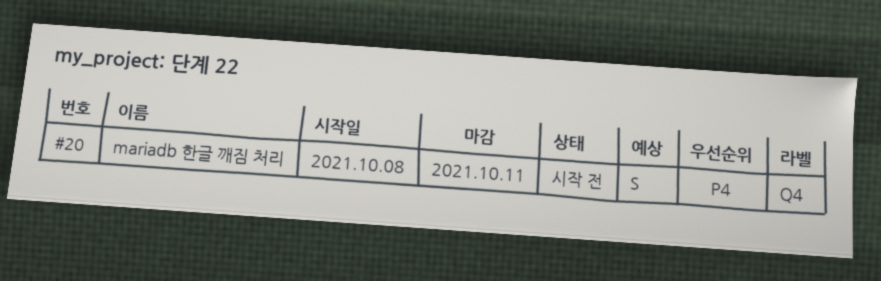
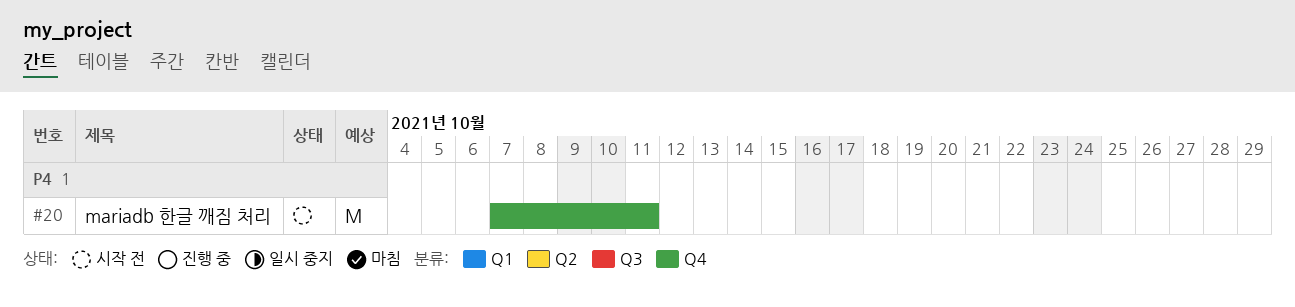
#20, estimate: S -> M
#20, start: Oct 8 -> Oct 7

